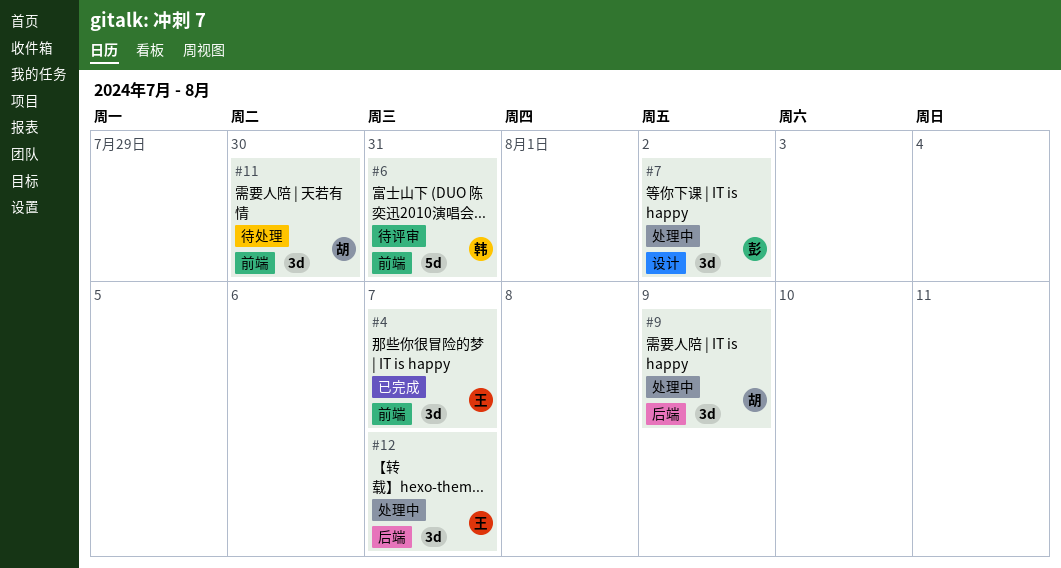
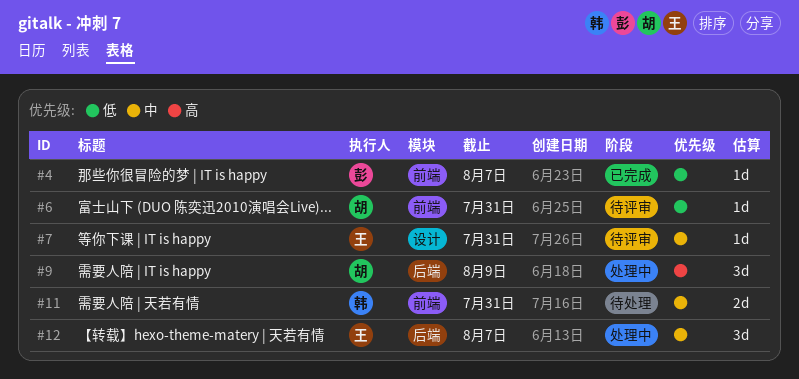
#4, owner: 王 -> 彭
#4, estimate: 3d -> 1d
#6, owner: 韩 -> 胡
#6, estimate: 5d -> 1d
#7, status: 处理中 -> 待评审
#7, owner: 彭 -> 王
#7, estimate: 3d -> 1d
#7, due: Aug 2 -> Jul 31
#11, owner: 胡 -> 韩
#11, estimate: 3d -> 2d
#11, due: Jul 30 -> Jul 31

